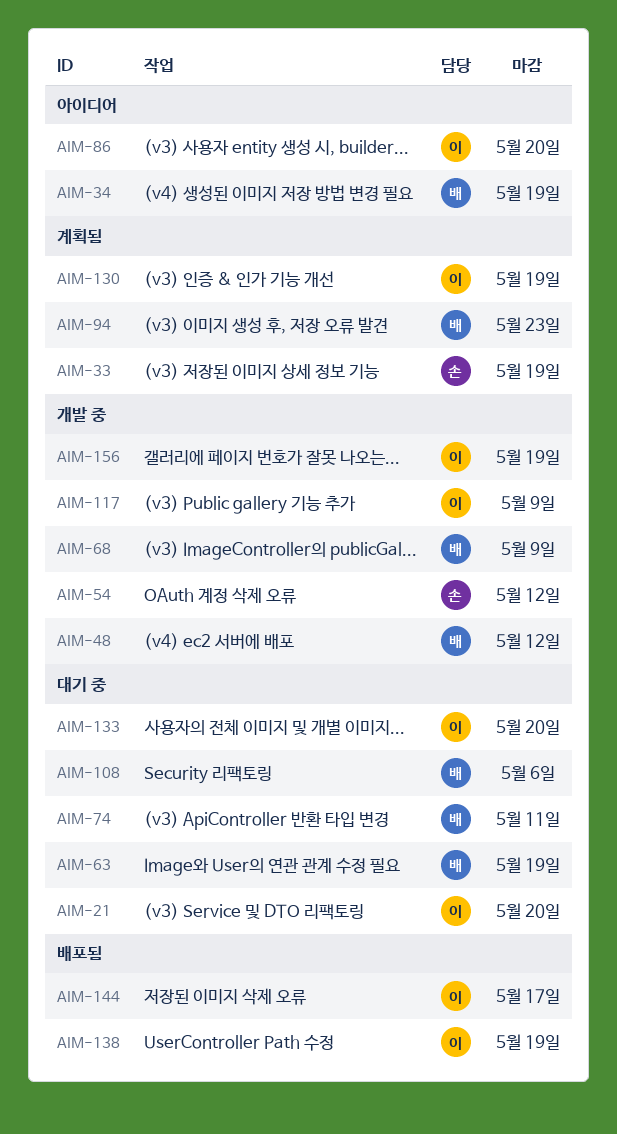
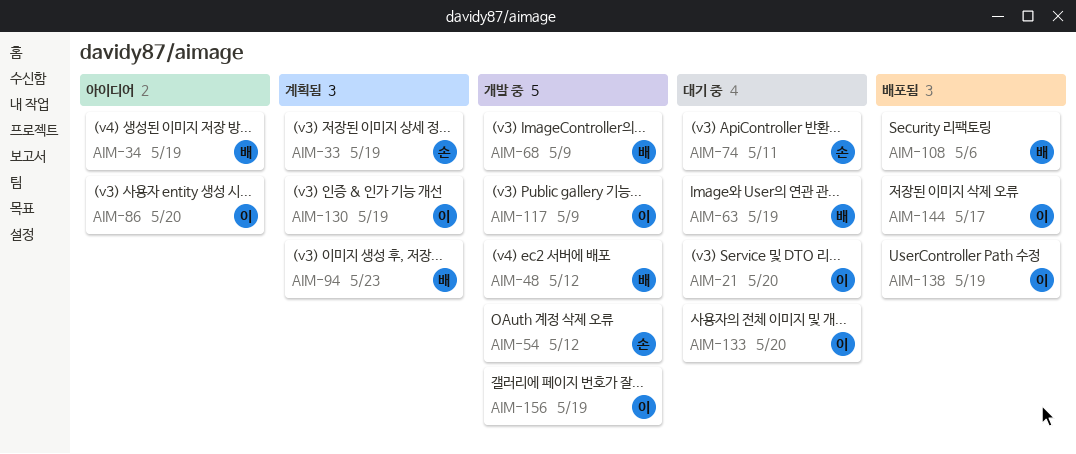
AIM-74, owner: 배 -> 손
AIM-108, status: 대기 중 -> 배포됨

